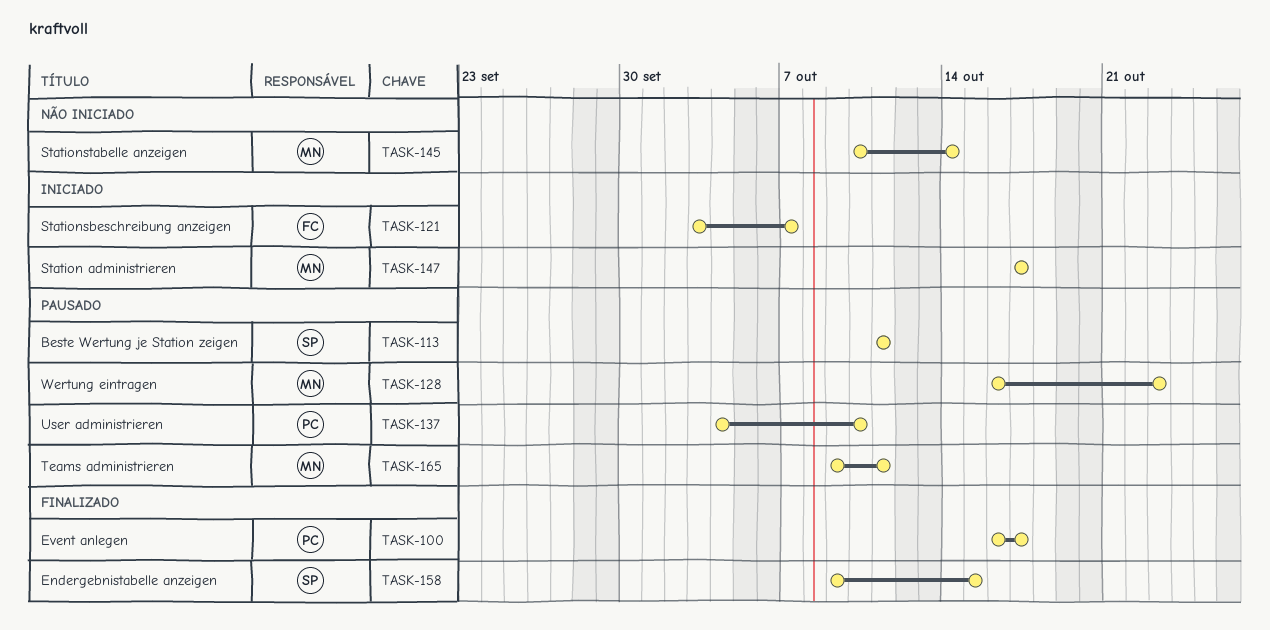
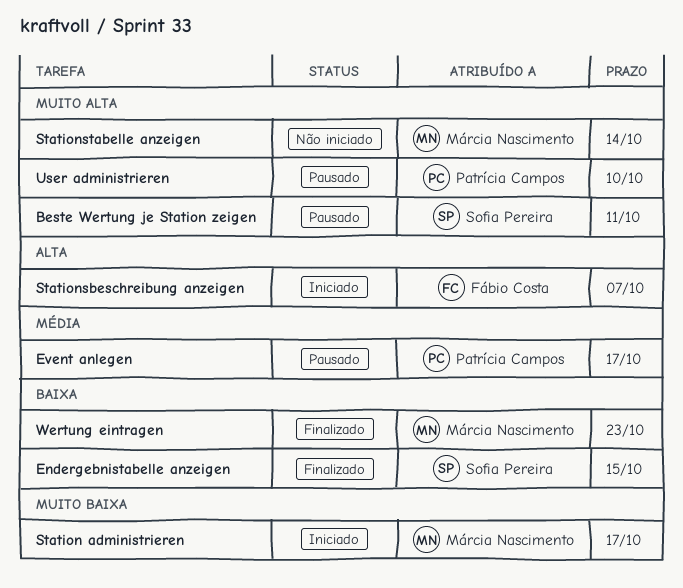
Event anlegen, status: Finalizado -> Pausado
Teams administrieren: present -> none
Wertung eintragen, status: Pausado -> Finalizado

